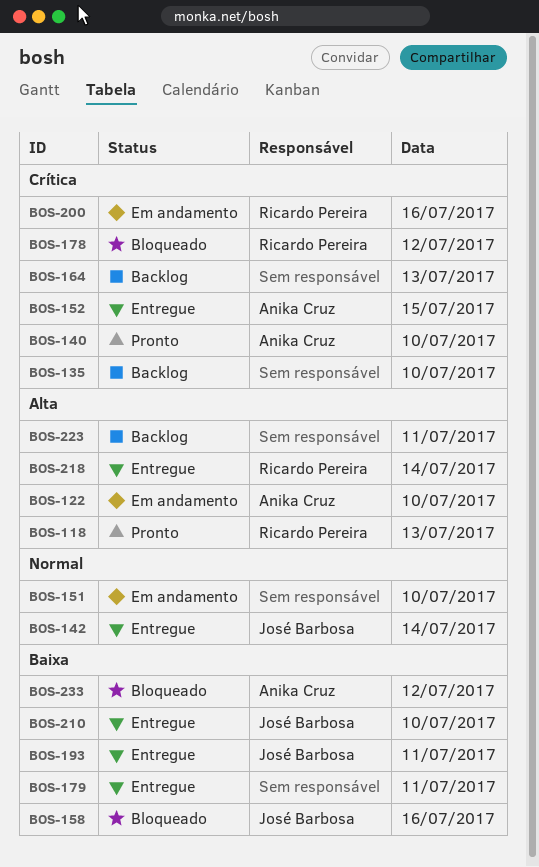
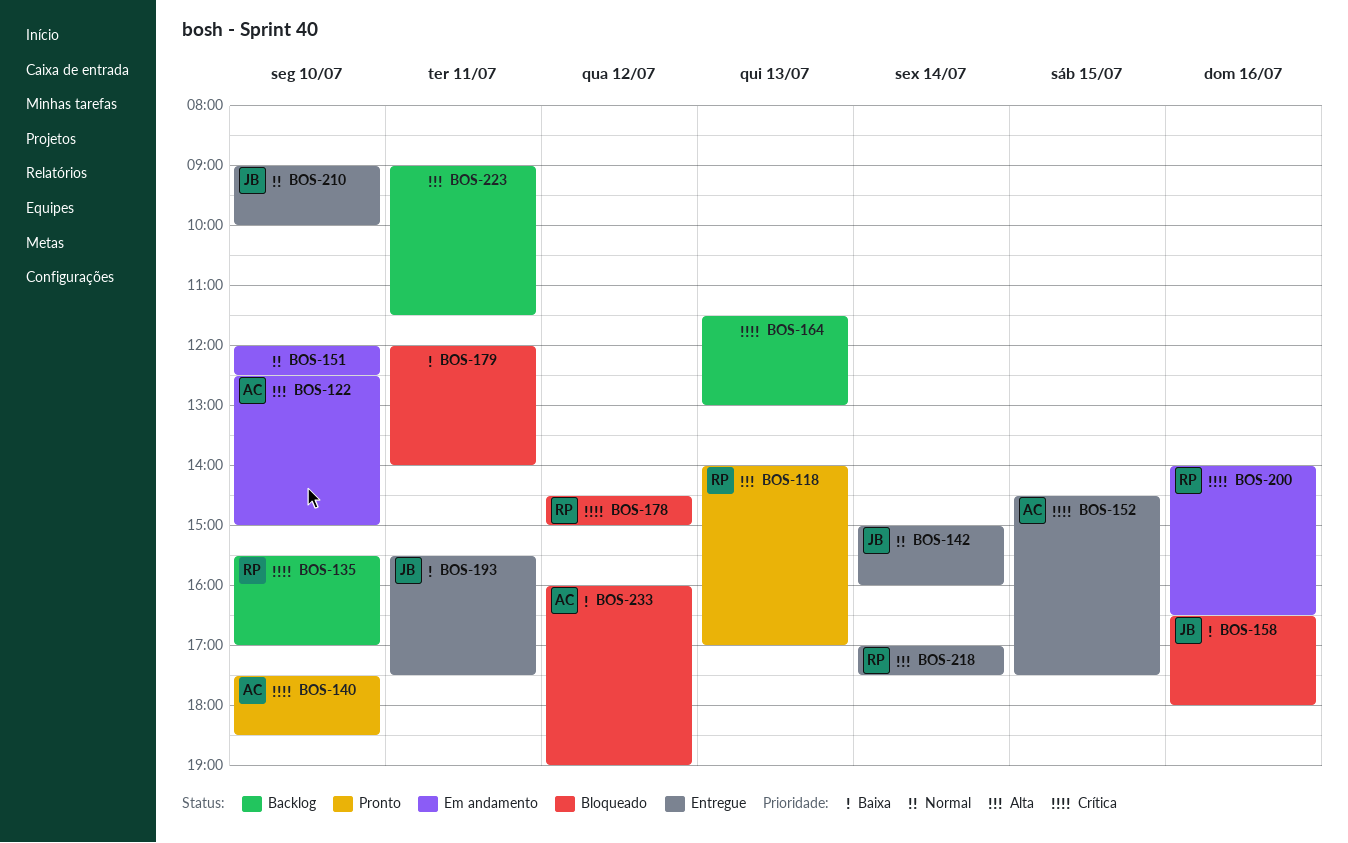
BOS-135, owner: none -> Ricardo Pereira
BOS-179, status: Entregue -> Bloqueado
BOS-210, priority: Baixa -> Normal

